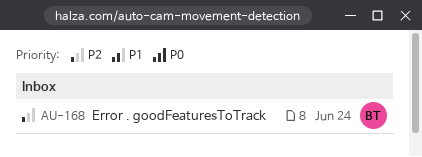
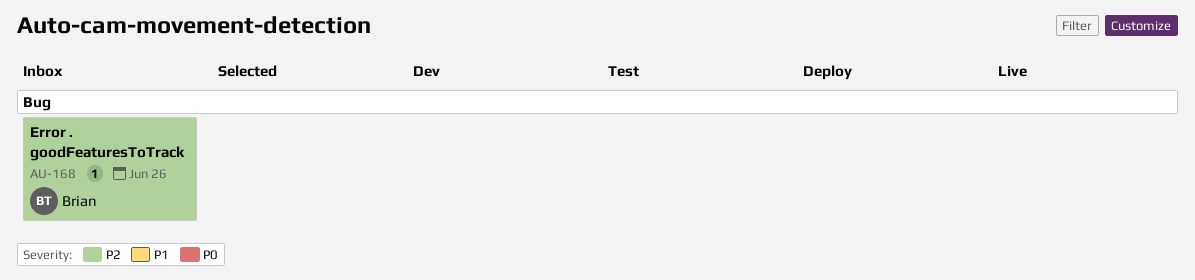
AU-168, due: Jun 24 -> Jun 26

